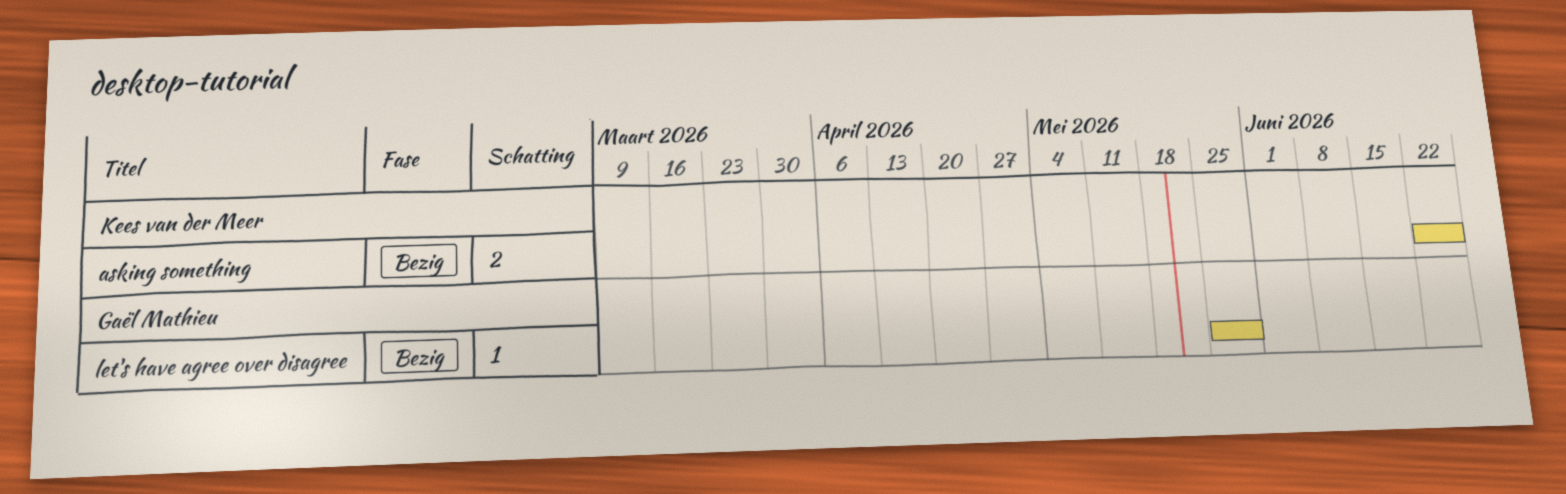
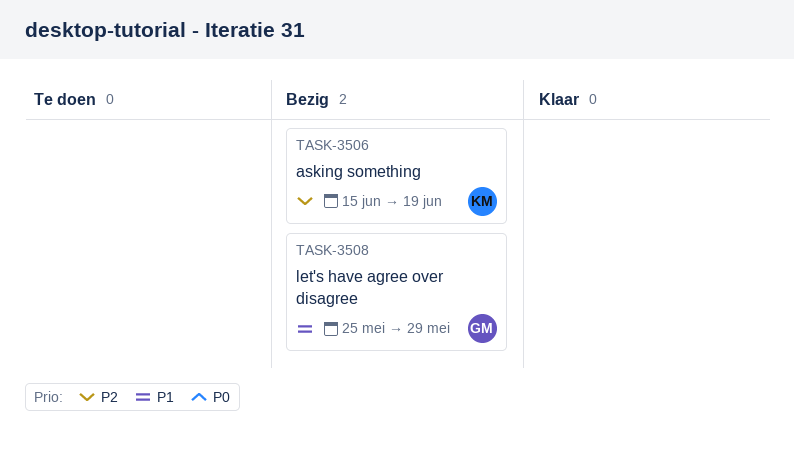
asking something, start: Jun 22 -> Jun 15
asking something, due: Jun 26 -> Jun 19

